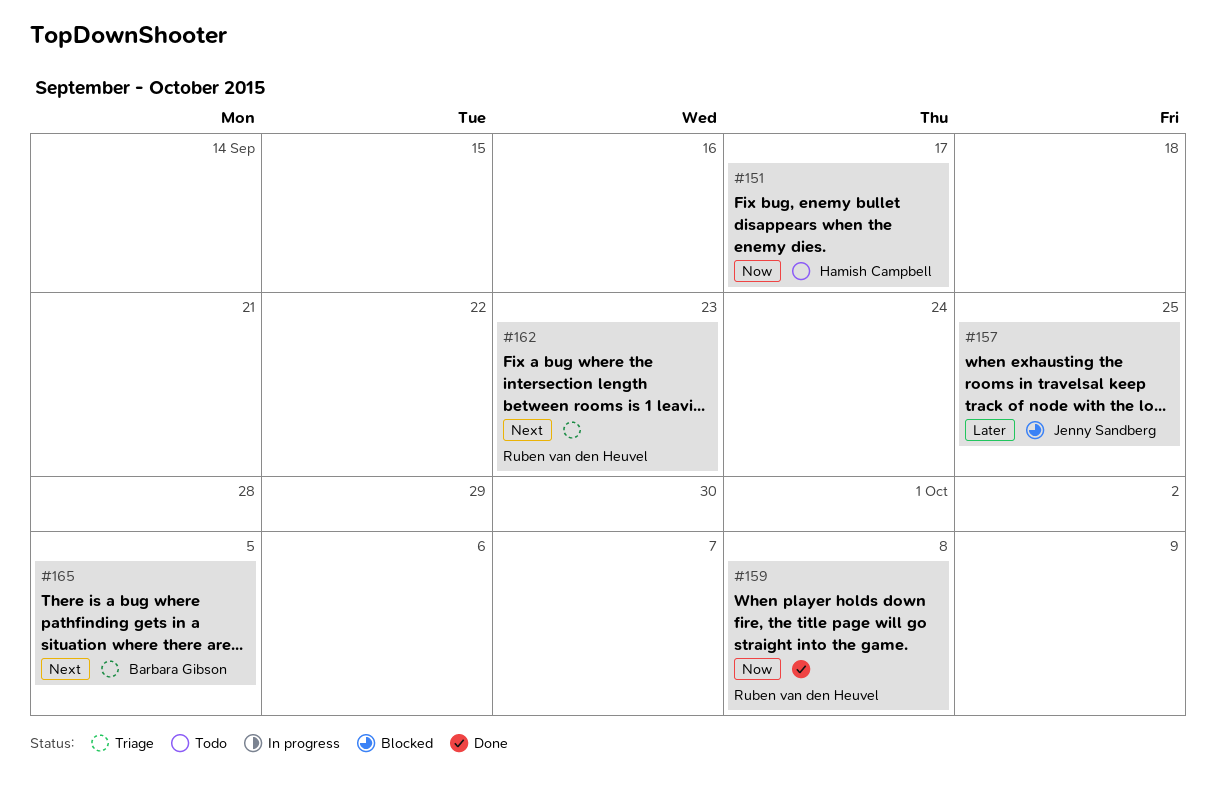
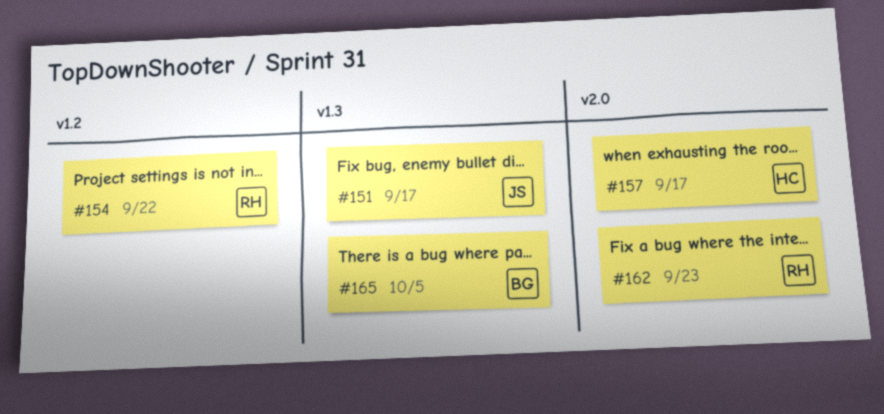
#151, owner: Hamish Campbell -> Jenny Sandberg
#154: none -> present
#157, owner: Jenny Sandberg -> Hamish Campbell
#157, due: Sep 25 -> Sep 17
#159: present -> none

